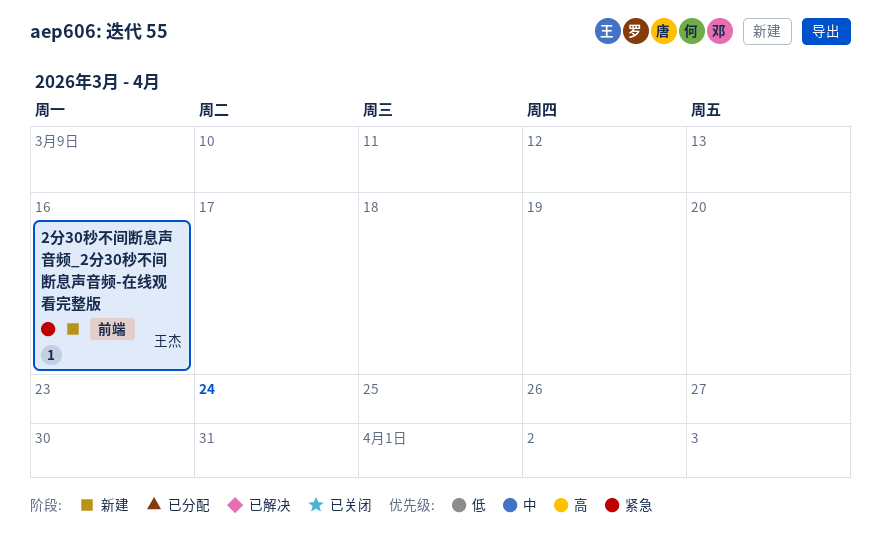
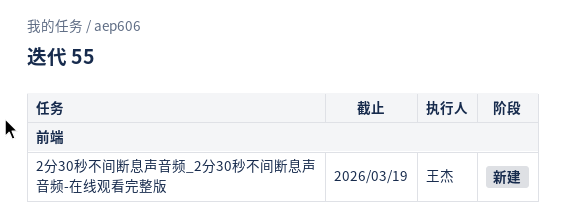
2分30秒不间断息声音频_2分30秒不间断息声音频-在线观看完整版, due: Mar 16 -> Mar 19

